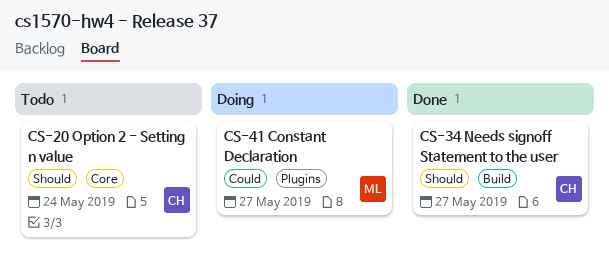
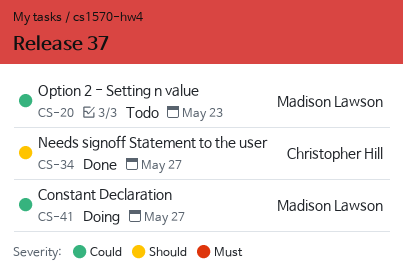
CS-20, owner: Christopher Hill -> Madison Lawson
CS-20, priority: Should -> Could
CS-20, due: May 24 -> May 23

